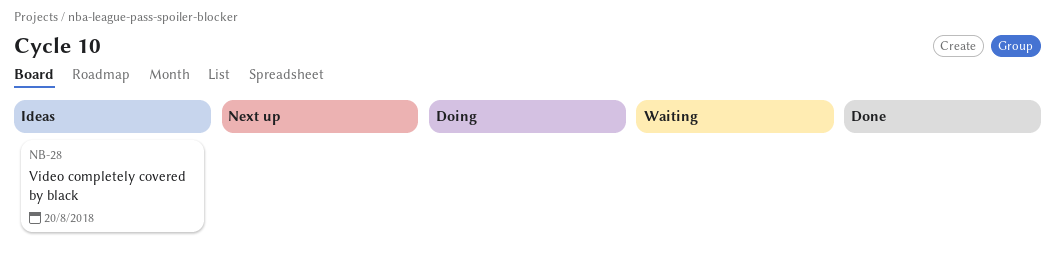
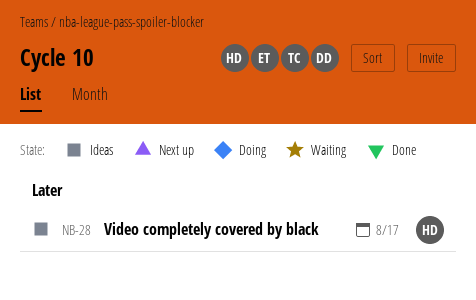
NB-28, due: Aug 20 -> Aug 17

